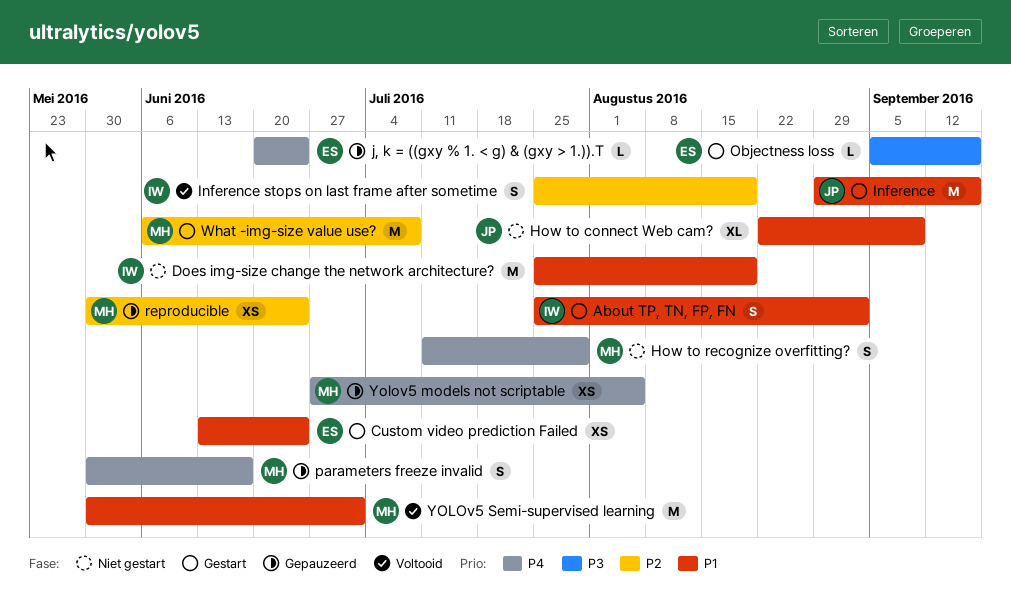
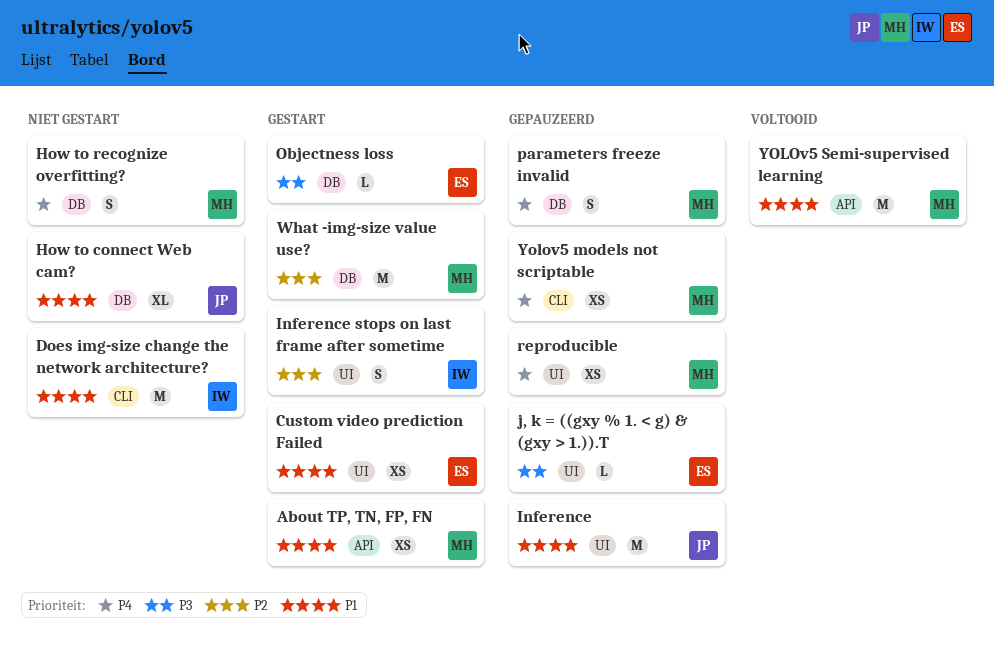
About TP, TN, FP, FN, owner: IW -> MH
About TP, TN, FP, FN, estimate: S -> XS
Inference, status: Gestart -> Gepauzeerd
Inference stops on last frame after sometime, status: Voltooid -> Gestart
j, k = ((gxy % 1. < g) & (gxy > 1.)).T, priority: P4 -> P3
reproducible, priority: P2 -> P4

